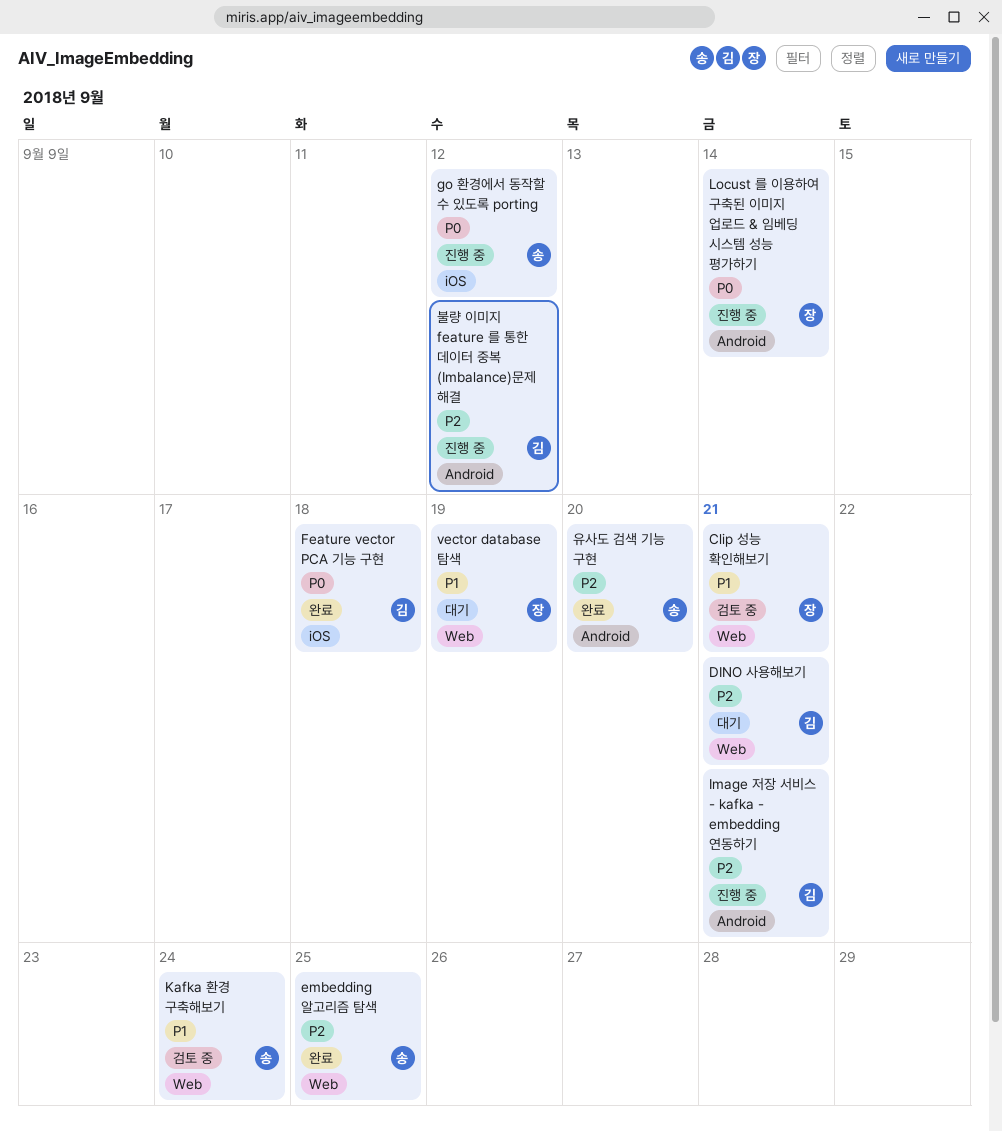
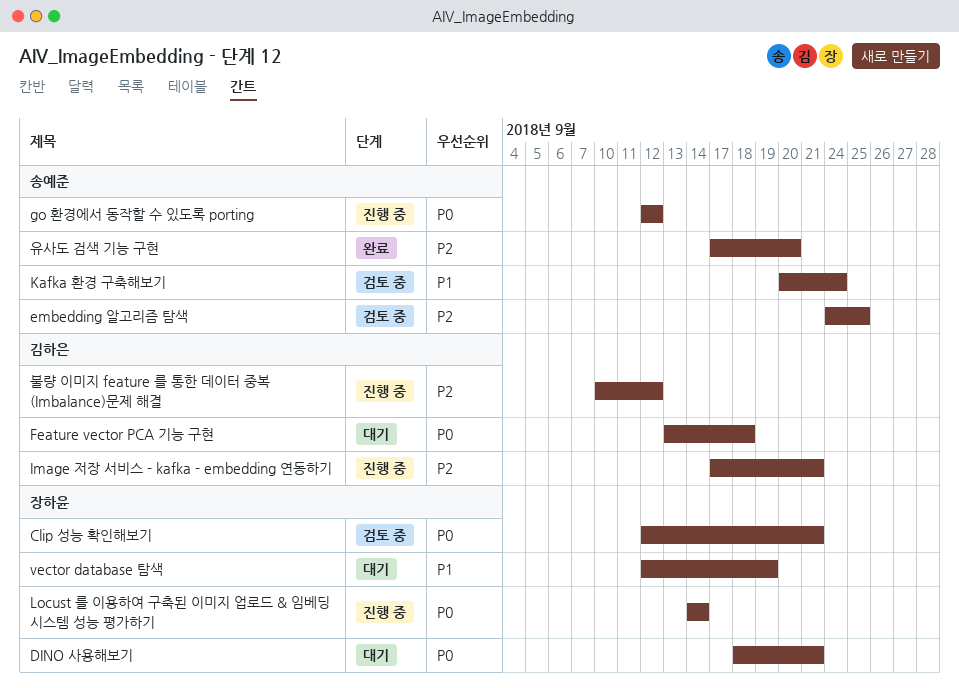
Clip 성능 확인해보기, priority: P1 -> P0
DINO 사용해보기, owner: 김하은 -> 장하윤
DINO 사용해보기, priority: P2 -> P0
embedding 알고리즘 탐색, status: 완료 -> 검토 중
Feature vector PCA 기능 구현, status: 완료 -> 대기

